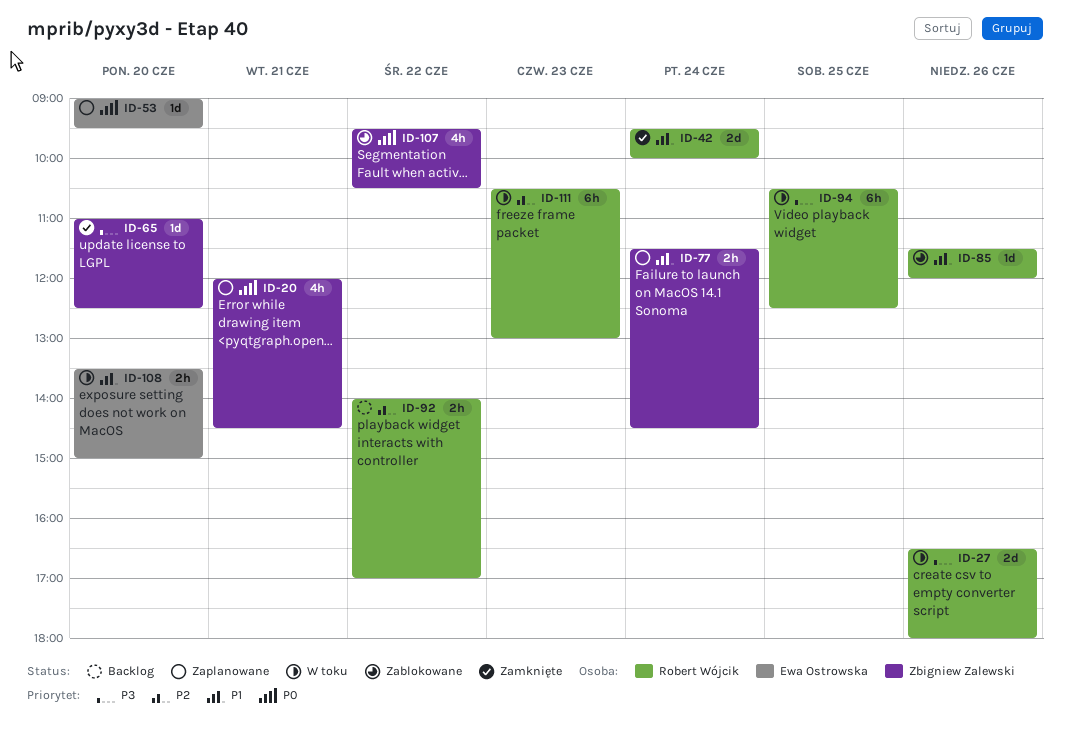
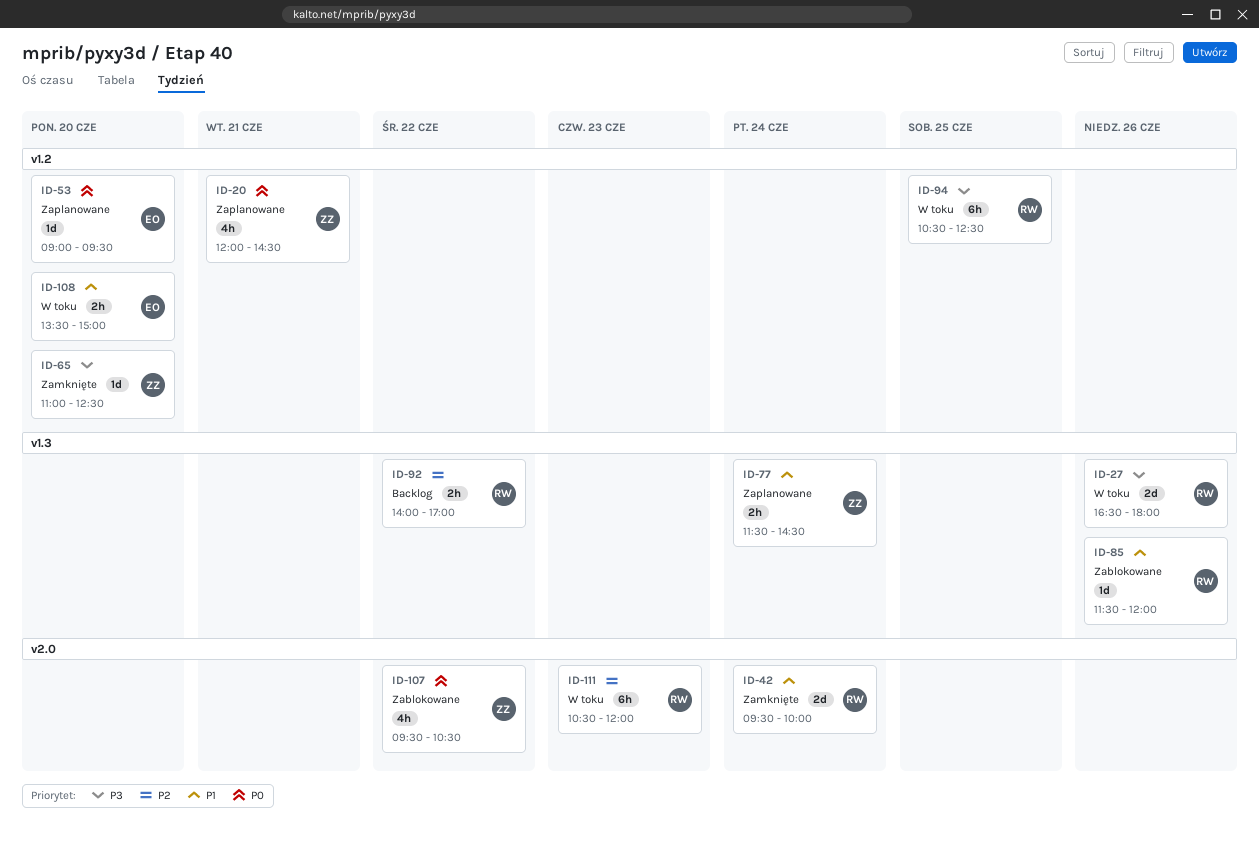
ID-111, ends: 13:00 -> 12:00

